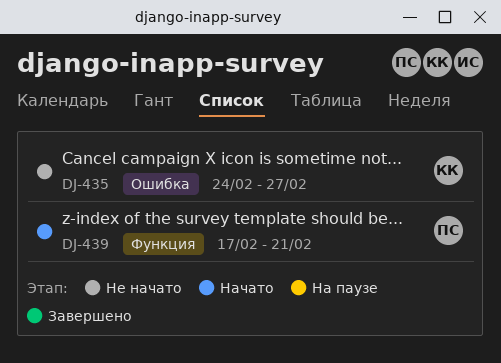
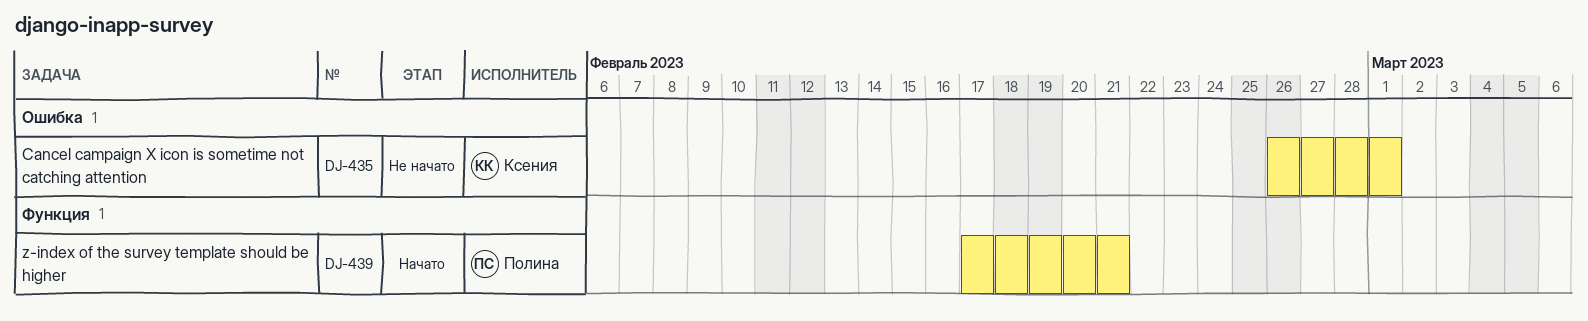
DJ-435, start: Feb 24 -> Feb 26
DJ-435, due: Feb 27 -> Mar 1

